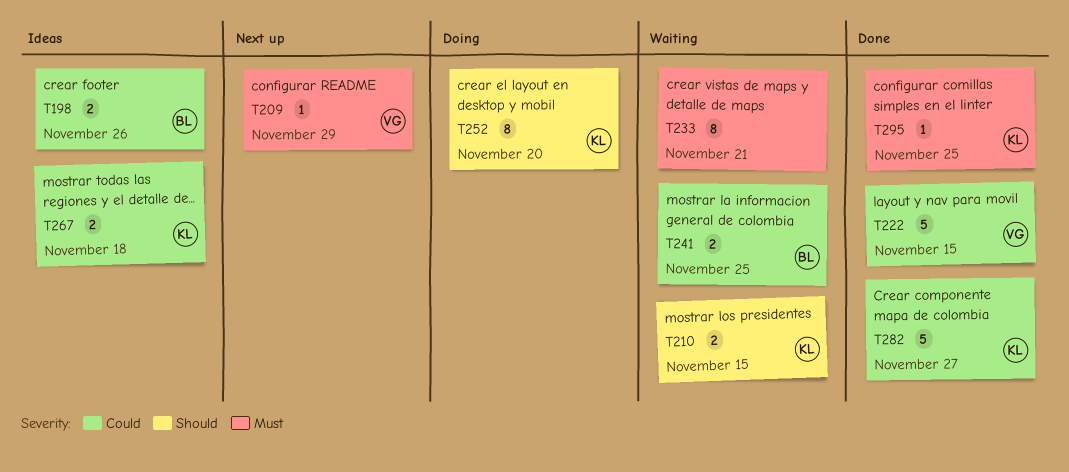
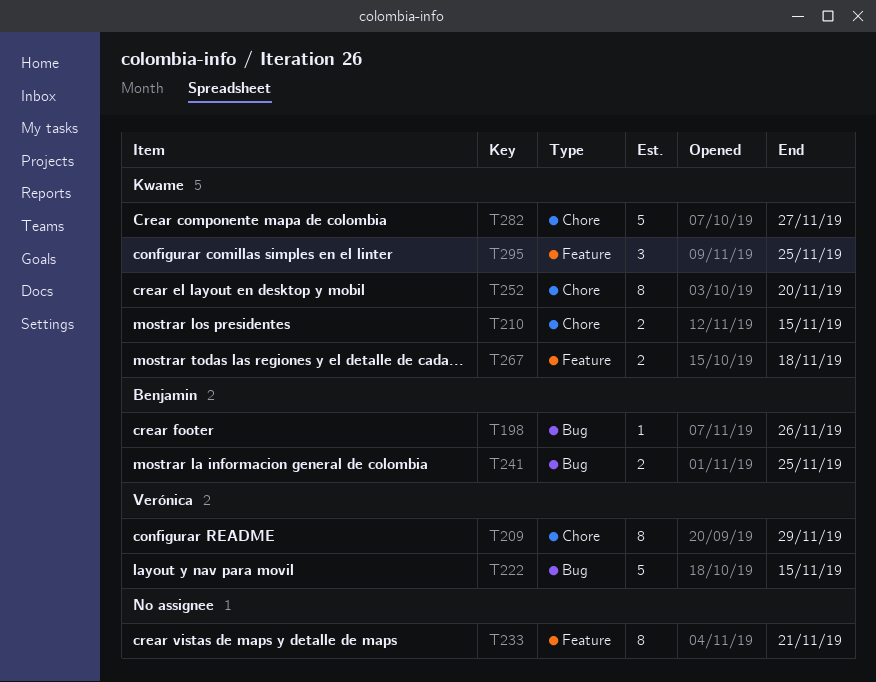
T198, estimate: 2 -> 1
T209, estimate: 1 -> 8
T295, estimate: 1 -> 3

